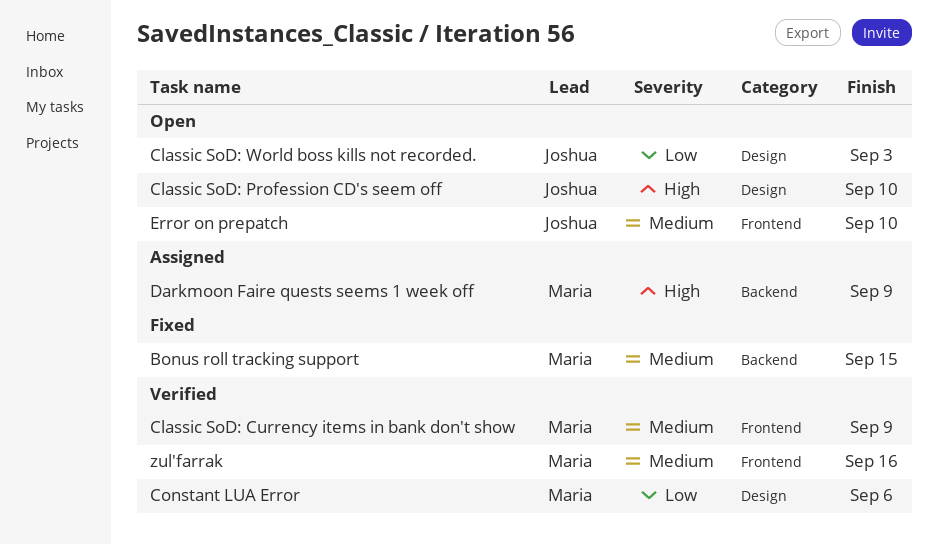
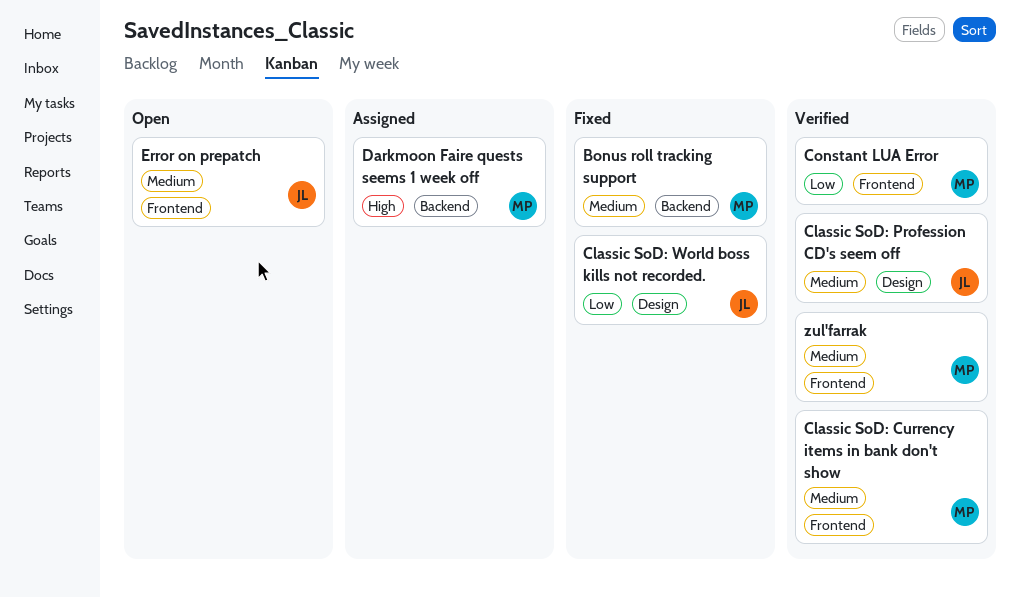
Classic SoD: Profession CD's seem off, status: Open -> Verified
Classic SoD: Profession CD's seem off, priority: High -> Medium
Classic SoD: World boss kills not recorded., status: Open -> Fixed
Constant LUA Error, label: Design -> Frontend

